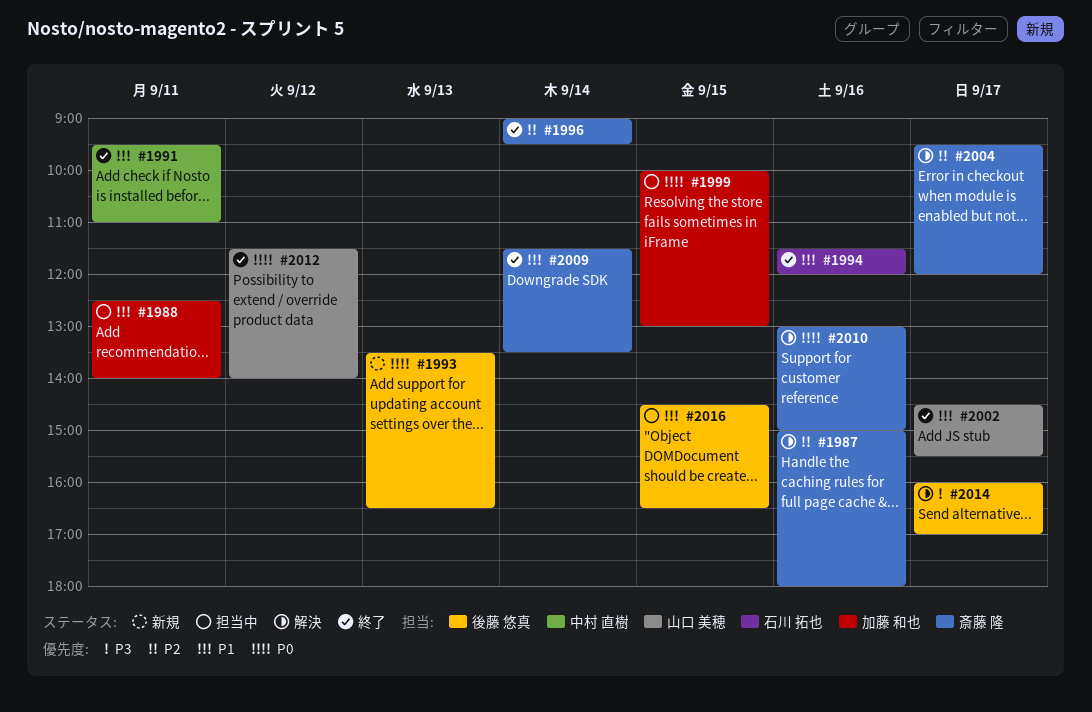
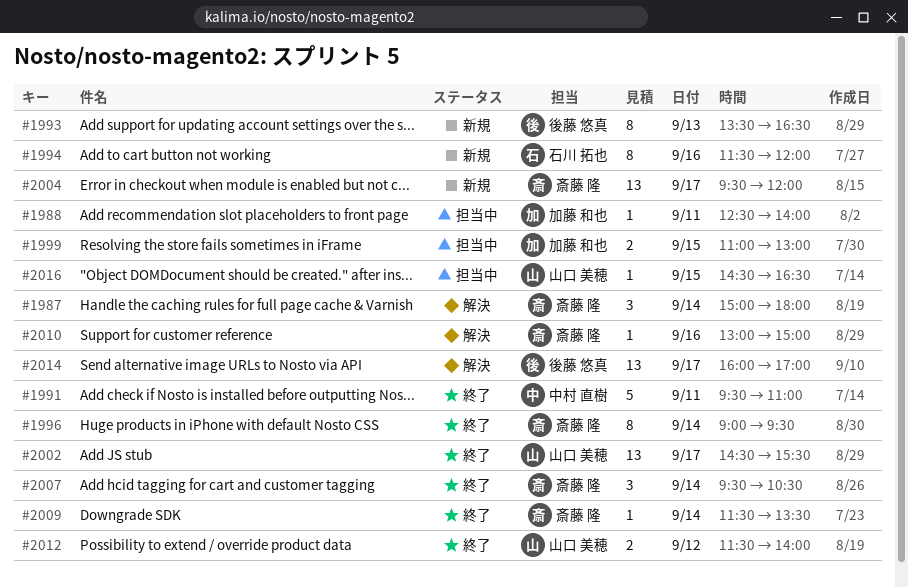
#1987, day: Sep 16 -> Sep 14
#1994, status: 終了 -> 新規
#1999, begins: 10:00 -> 11:00
#2004, status: 解決 -> 新規
#2007: none -> present
#2016, owner: 後藤 悠真 -> 山口 美穂

